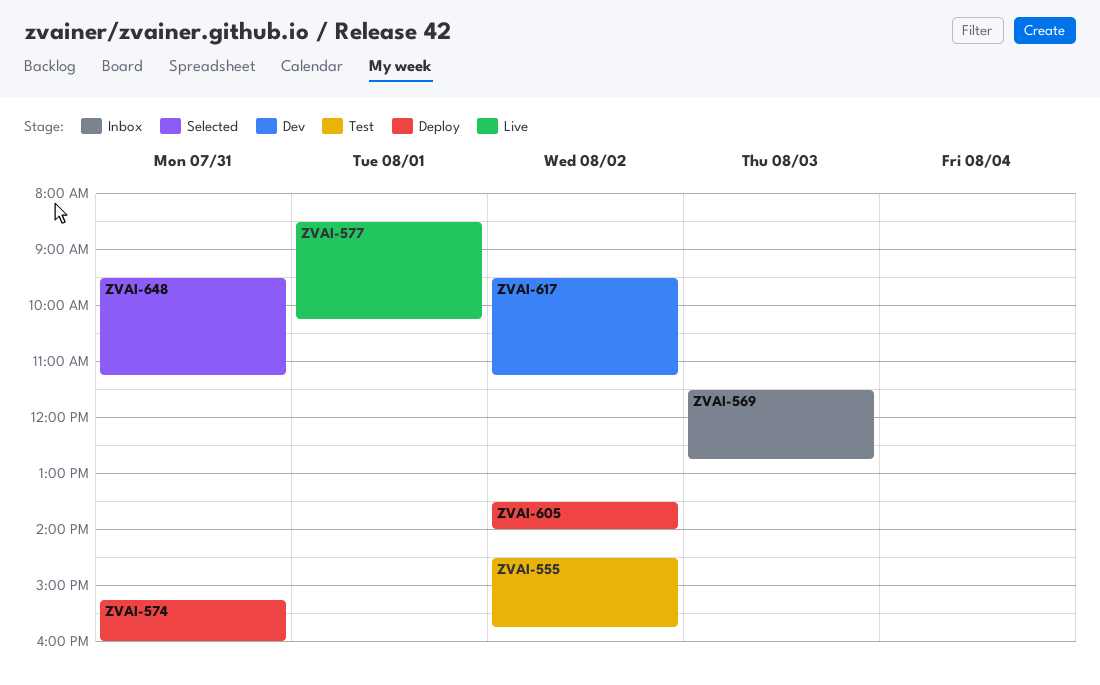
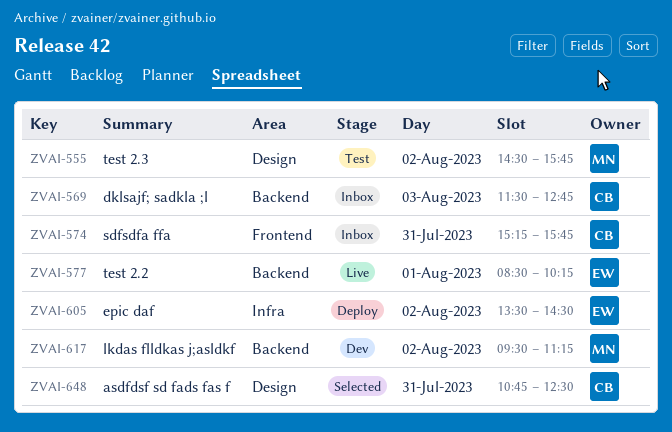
ZVAI-574, status: Deploy -> Inbox
ZVAI-574, ends: 16:00 -> 15:45
ZVAI-605, ends: 14:00 -> 14:30
ZVAI-648, begins: 09:30 -> 10:45
ZVAI-648, ends: 11:15 -> 12:30

